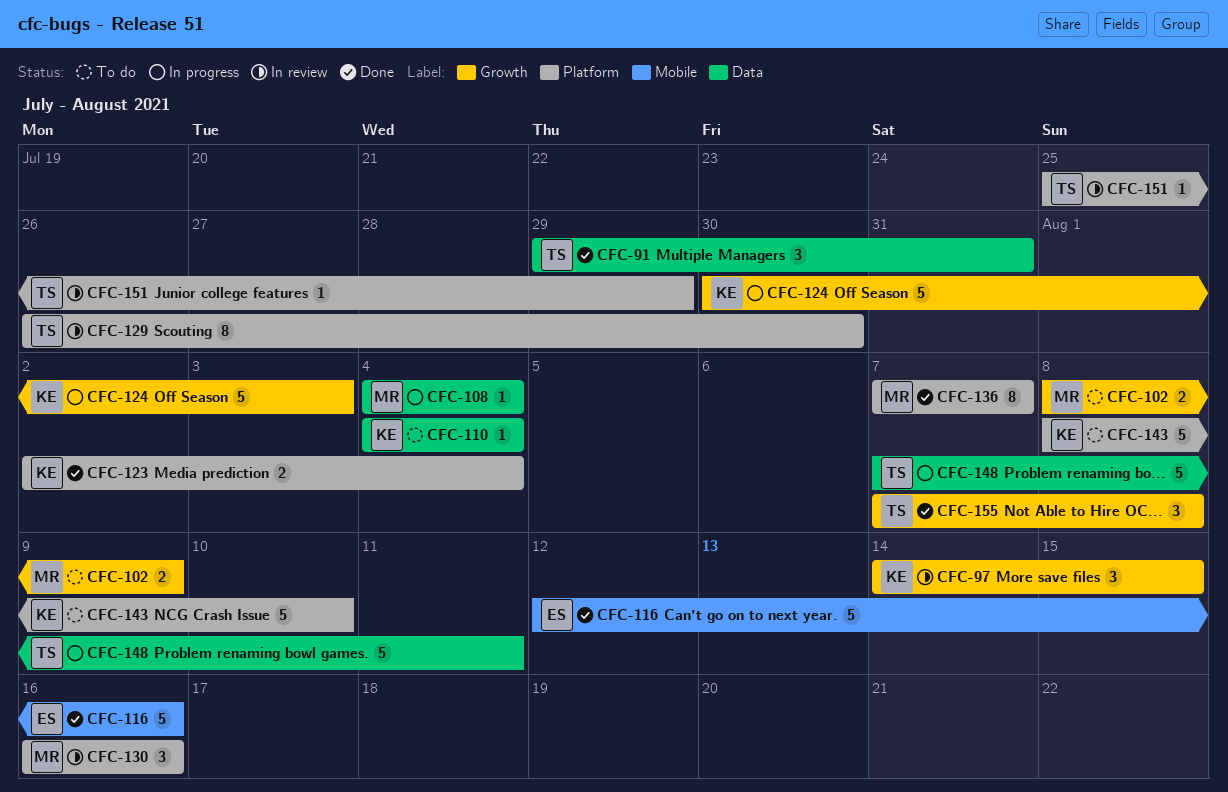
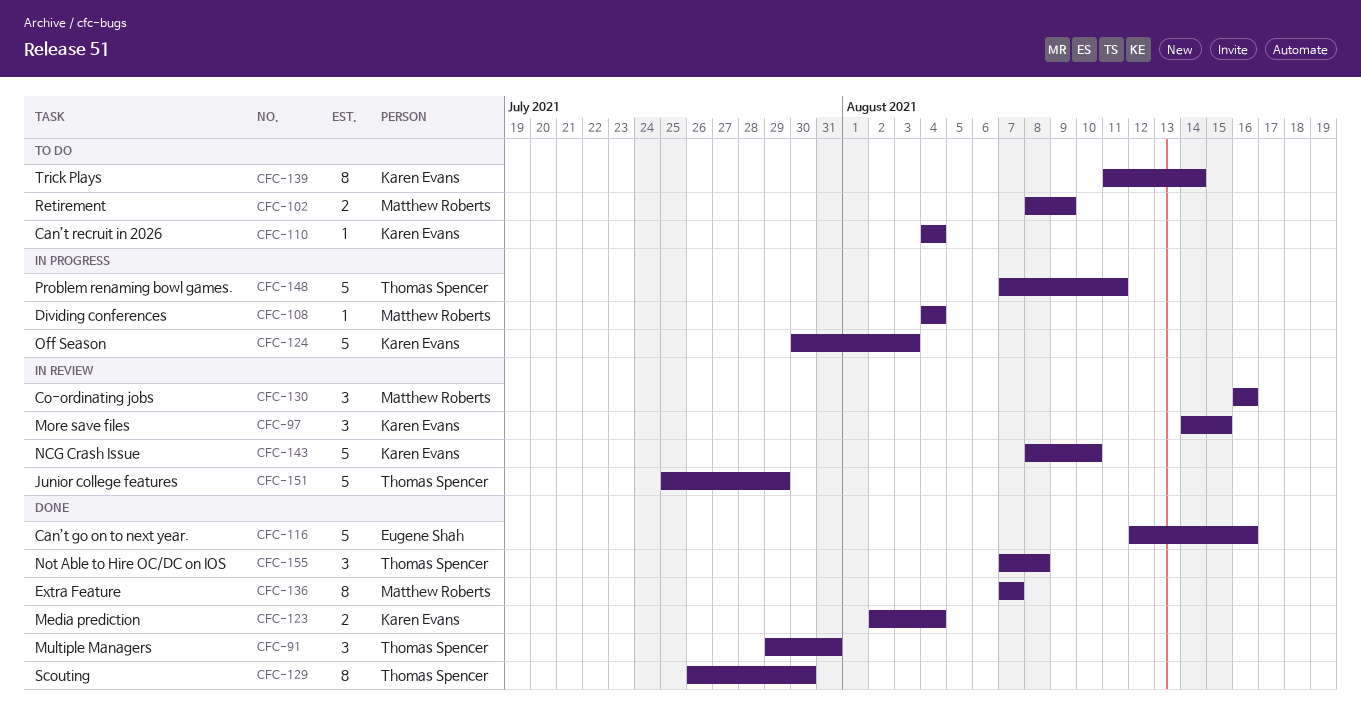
CFC-129, status: In review -> Done
CFC-139: none -> present
CFC-143, status: To do -> In review
CFC-151, estimate: 1 -> 5

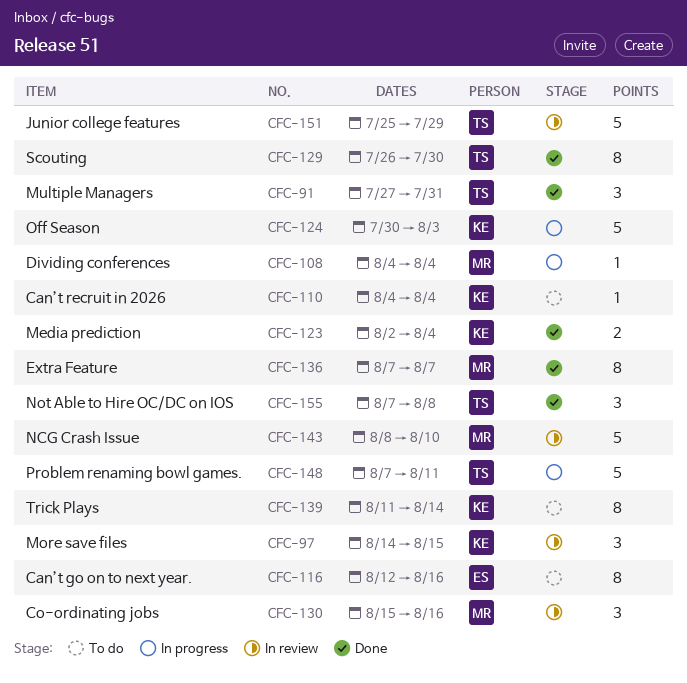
CFC-91, start: Jul 29 -> Jul 27
CFC-102: present -> none
CFC-116, status: Done -> To do
CFC-116, estimate: 5 -> 8
CFC-130, start: Aug 16 -> Aug 15
CFC-143, owner: Karen Evans -> Matthew Roberts

